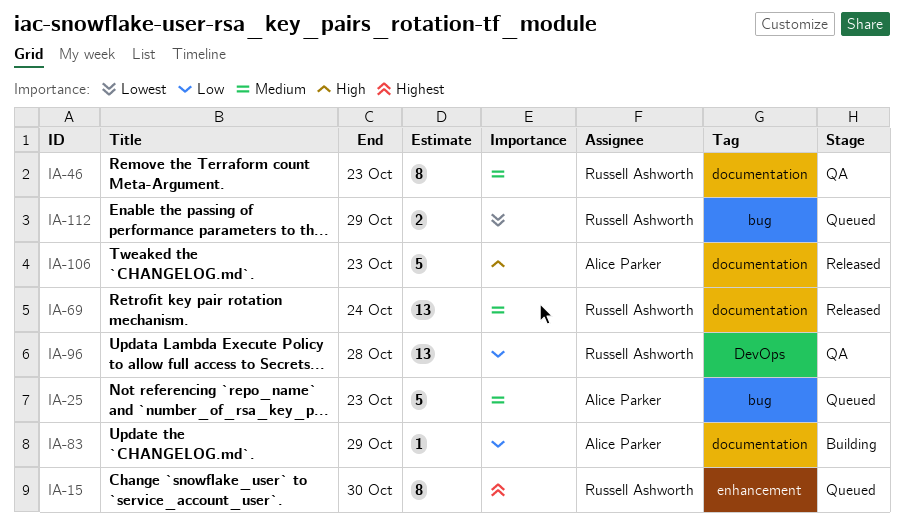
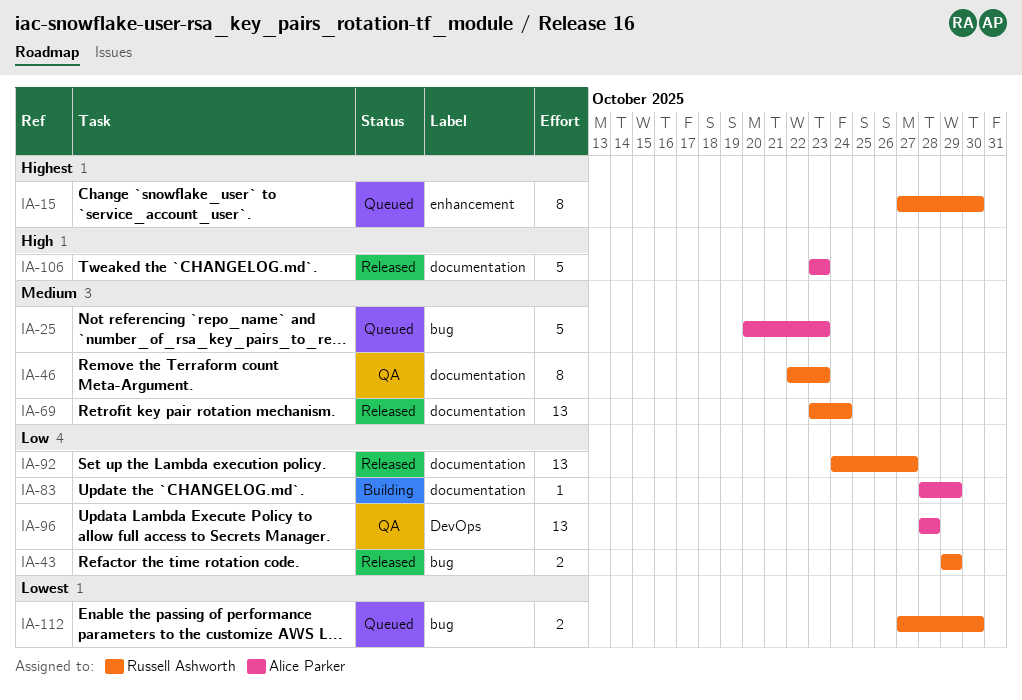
IA-43: none -> present
IA-92: none -> present
IA-96, owner: Russell Ashworth -> Alice Parker
IA-112, due: Oct 29 -> Oct 30

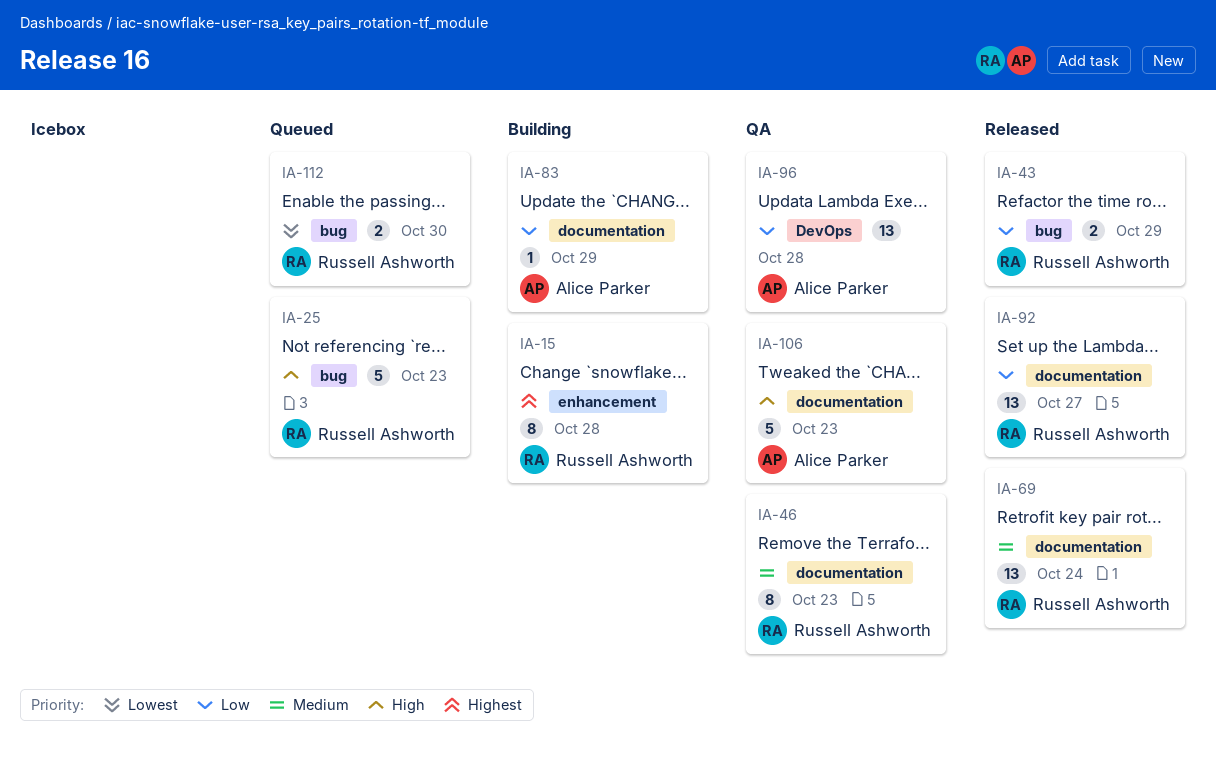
IA-15, status: Queued -> Building
IA-15, due: Oct 30 -> Oct 28
IA-25, owner: Alice Parker -> Russell Ashworth
IA-25, priority: Medium -> High
IA-106, status: Released -> QA

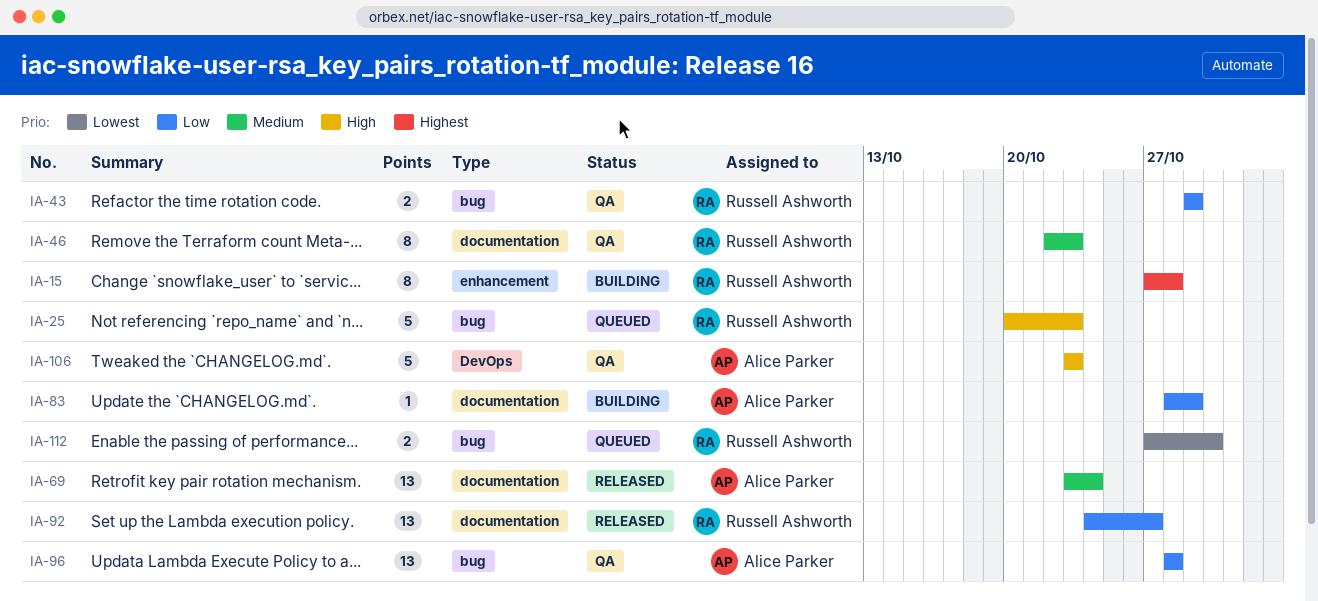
IA-43, status: Released -> QA
IA-69, owner: Russell Ashworth -> Alice Parker
IA-96, label: DevOps -> bug
IA-106, label: documentation -> DevOps

